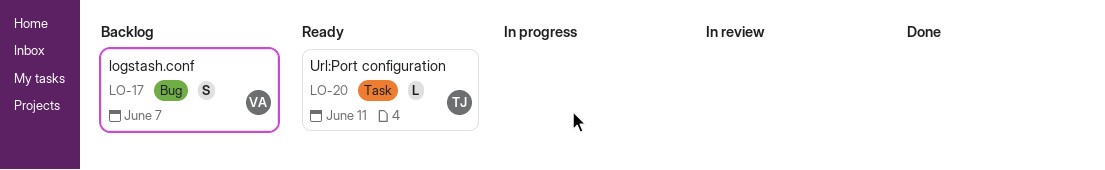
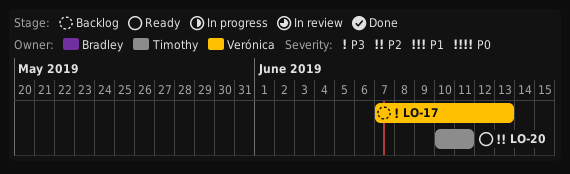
LO-17, due: Jun 7 -> Jun 13

